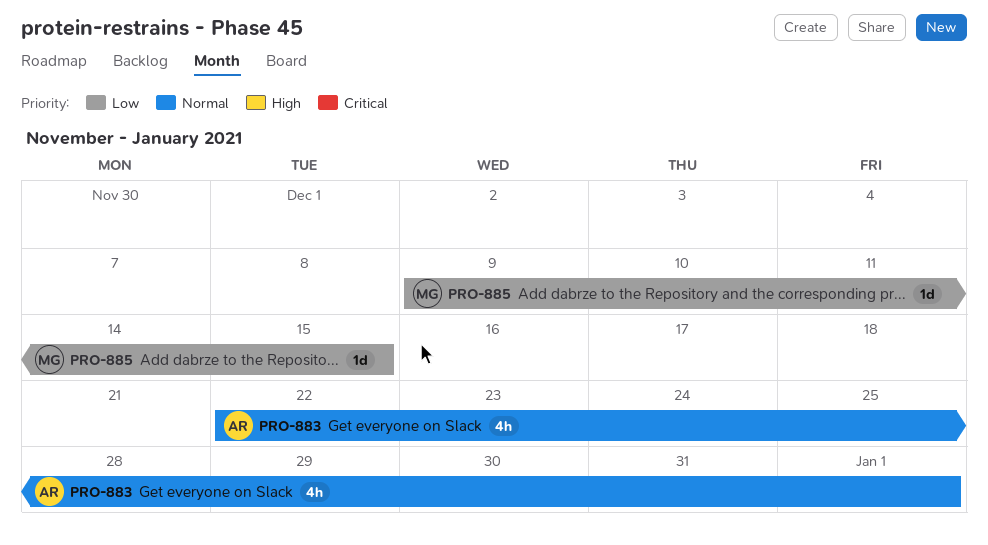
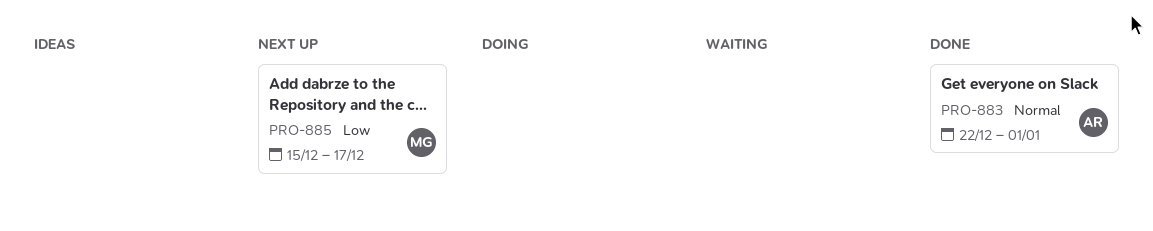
PRO-885, start: Dec 9 -> Dec 15
PRO-885, due: Dec 15 -> Dec 17

